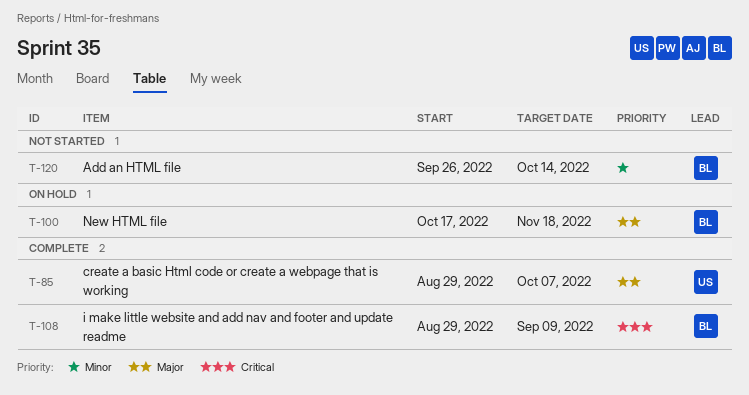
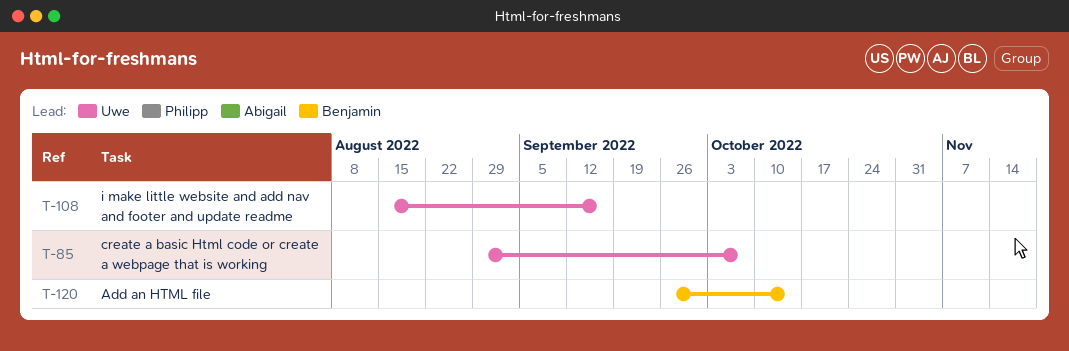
T-100: present -> none
T-108, owner: Benjamin -> Uwe
T-108, start: Aug 29 -> Aug 15
T-108, due: Sep 9 -> Sep 16

